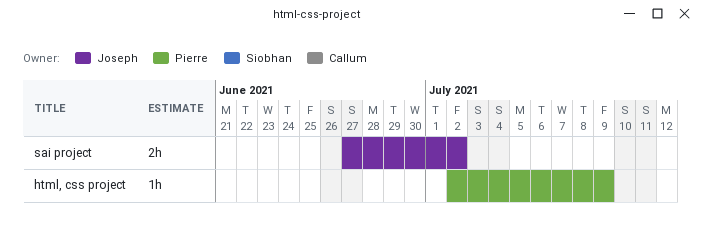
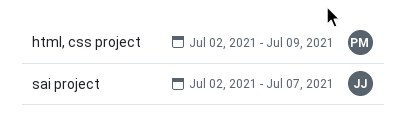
sai project, start: Jun 27 -> Jul 2
sai project, due: Jul 2 -> Jul 7

